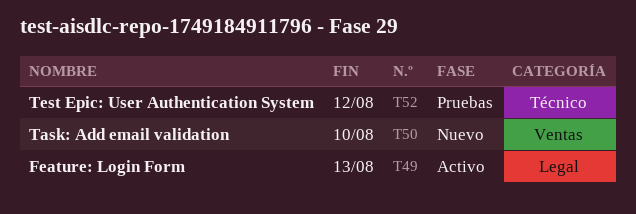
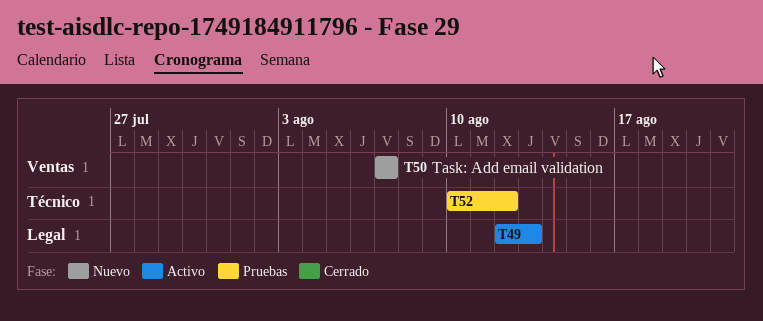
T50, due: Aug 10 -> Aug 7

